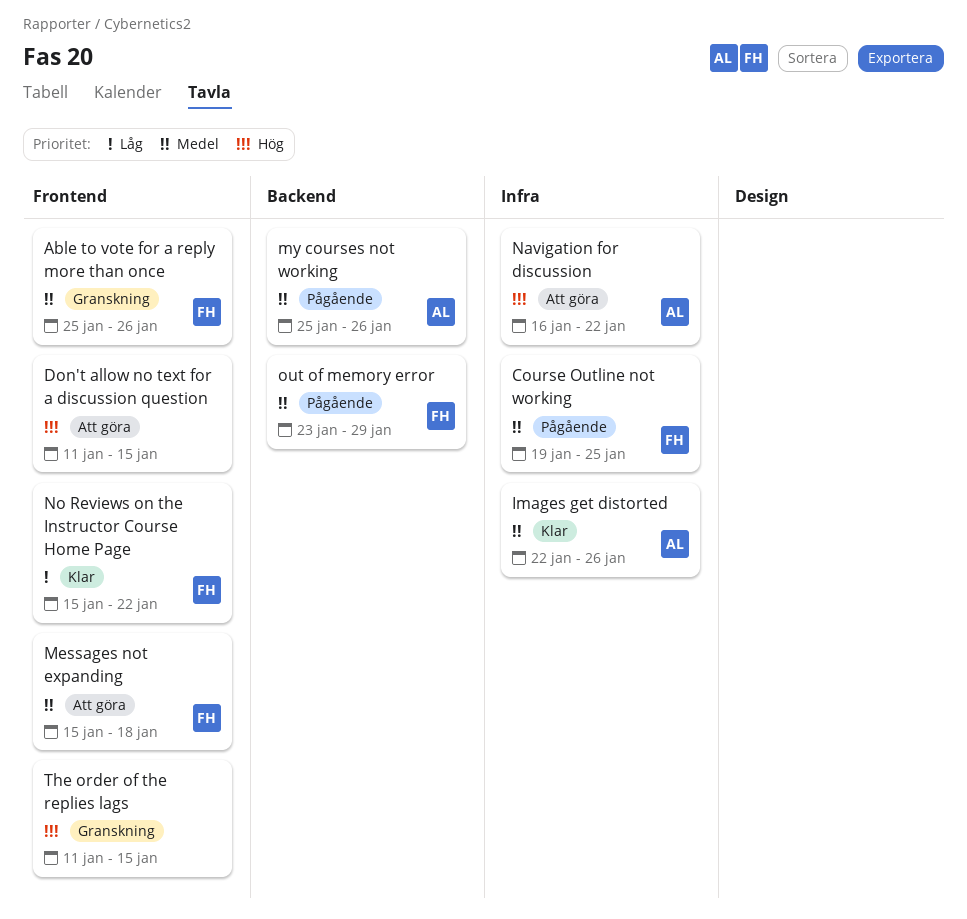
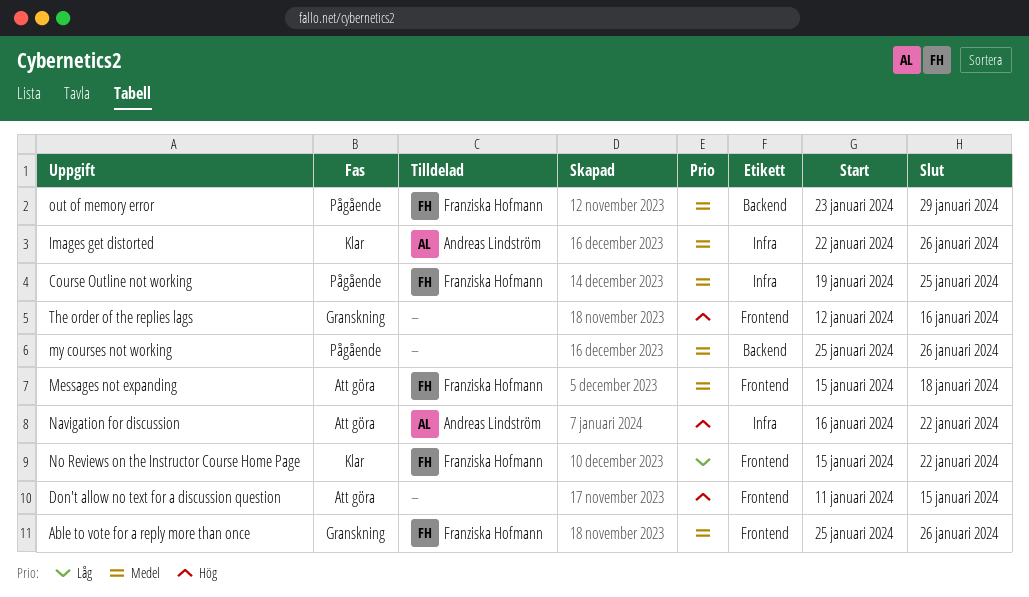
my courses not working, owner: Andreas Lindström -> none
The order of the replies lags, start: Jan 11 -> Jan 12
The order of the replies lags, due: Jan 15 -> Jan 16

